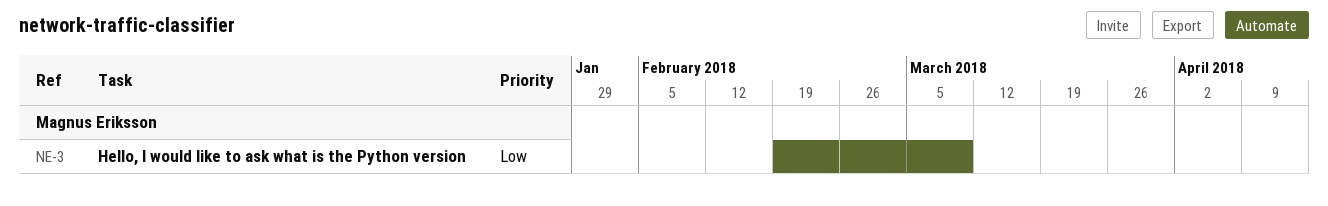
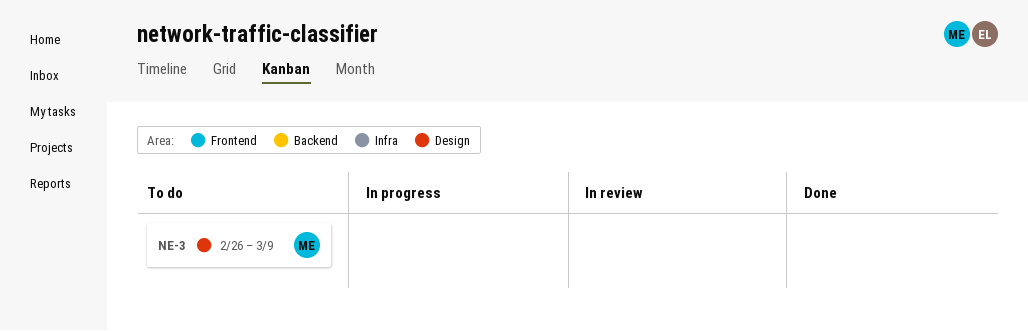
NE-3, start: Feb 19 -> Feb 26

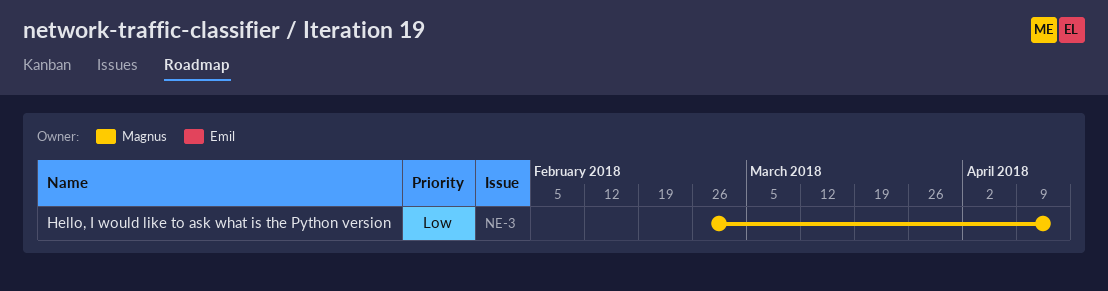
NE-3, due: Mar 9 -> Apr 13

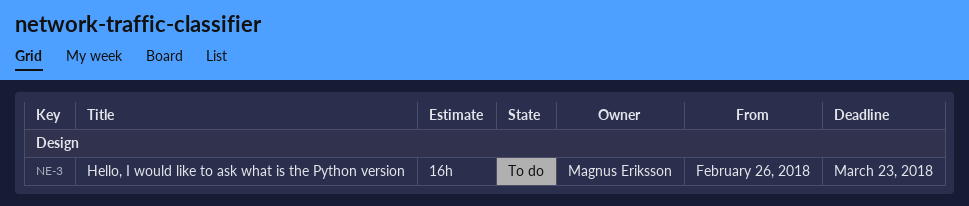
NE-3, due: Apr 13 -> Mar 23

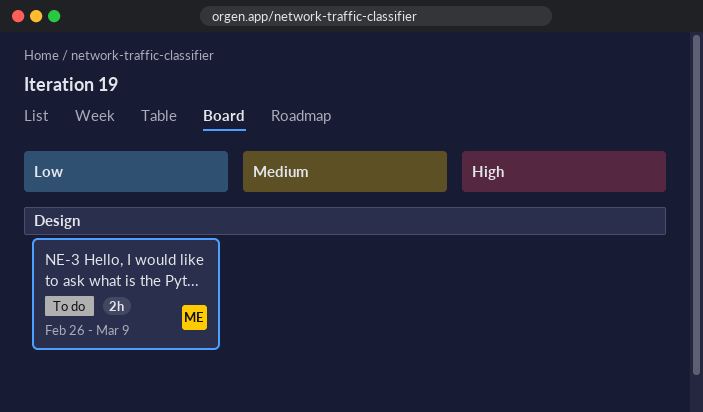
NE-3, estimate: 16h -> 2h
NE-3, due: Mar 23 -> Mar 9

